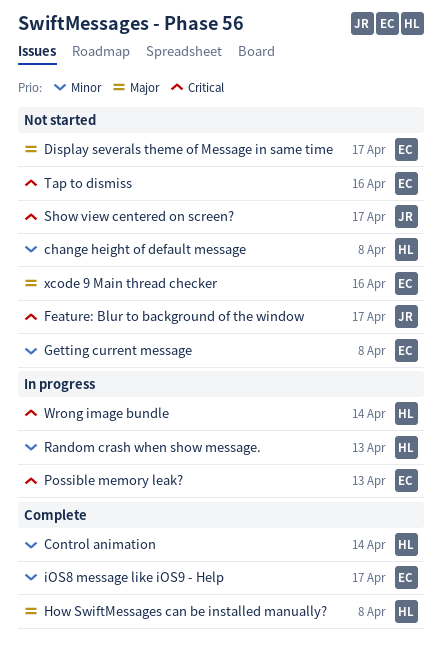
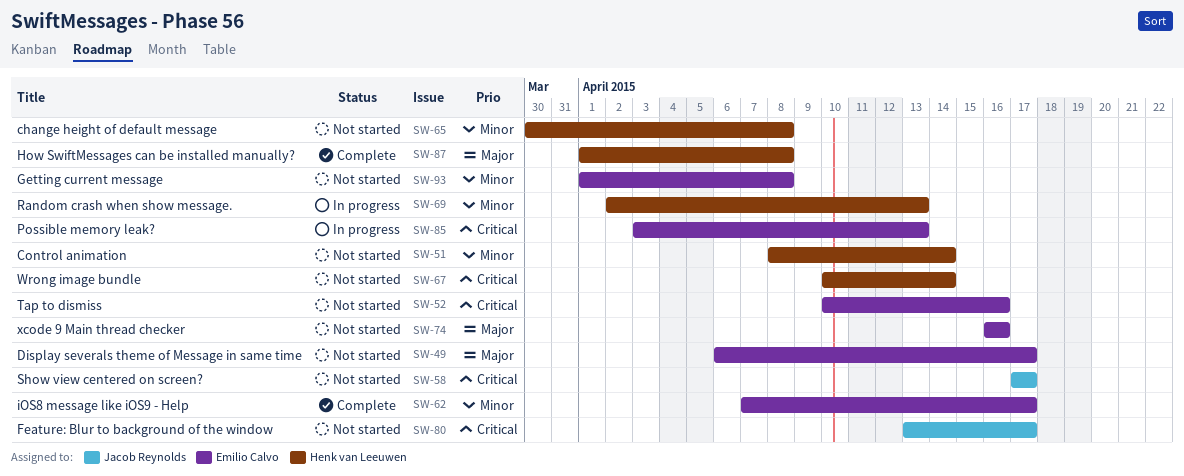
Control animation, status: Complete -> Not started
Wrong image bundle, status: In progress -> Not started

